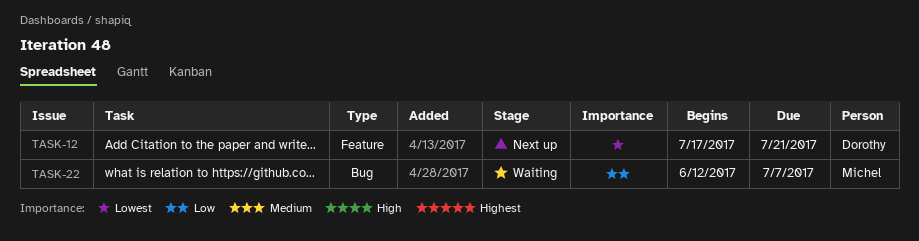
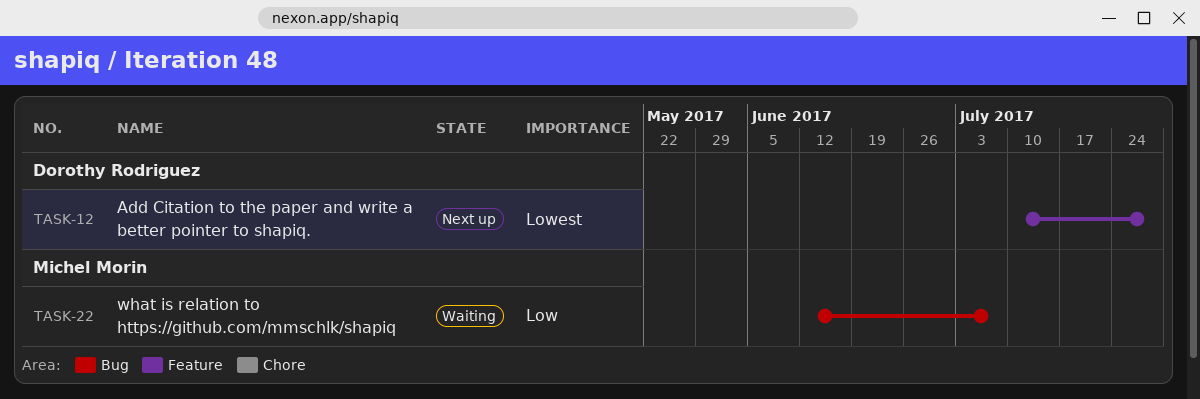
TASK-12, start: Jul 17 -> Jul 10
TASK-12, due: Jul 21 -> Jul 28

